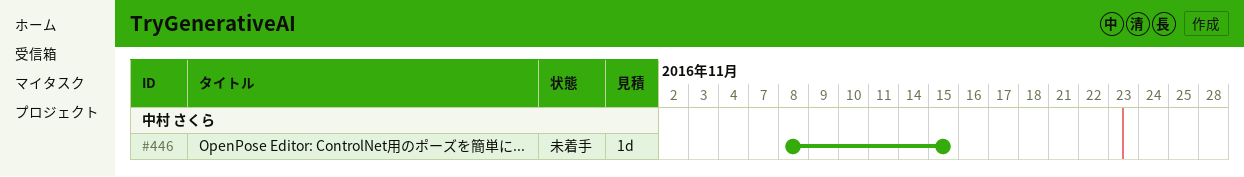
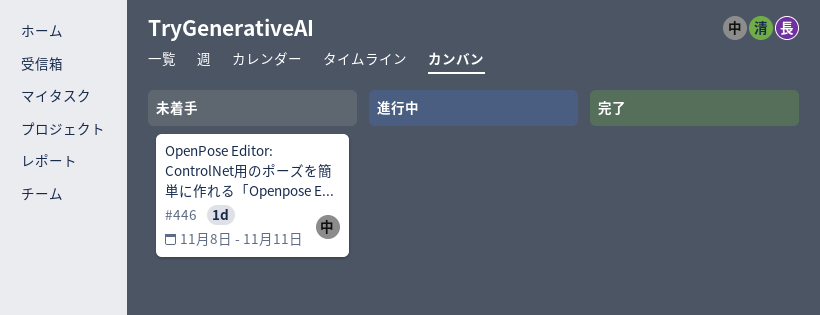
#446, due: Nov 15 -> Nov 11

